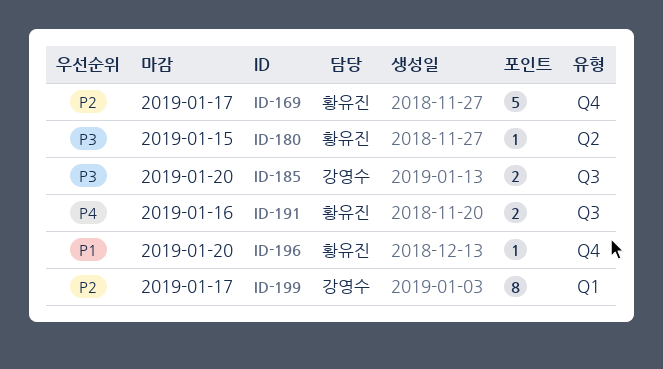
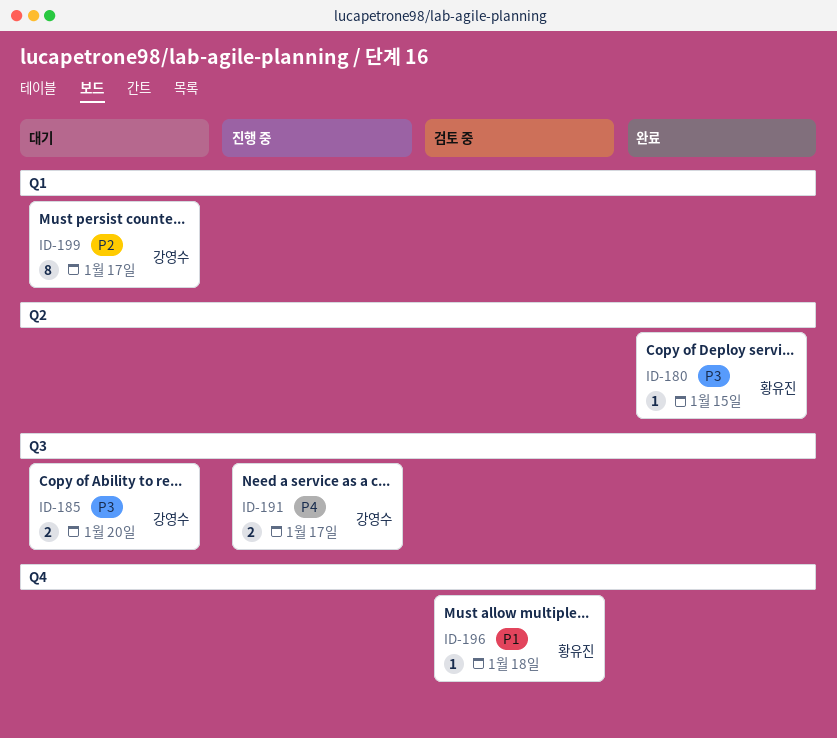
ID-169: present -> none
ID-191, owner: 황유진 -> 강영수
ID-191, due: Jan 16 -> Jan 17
ID-196, due: Jan 20 -> Jan 18

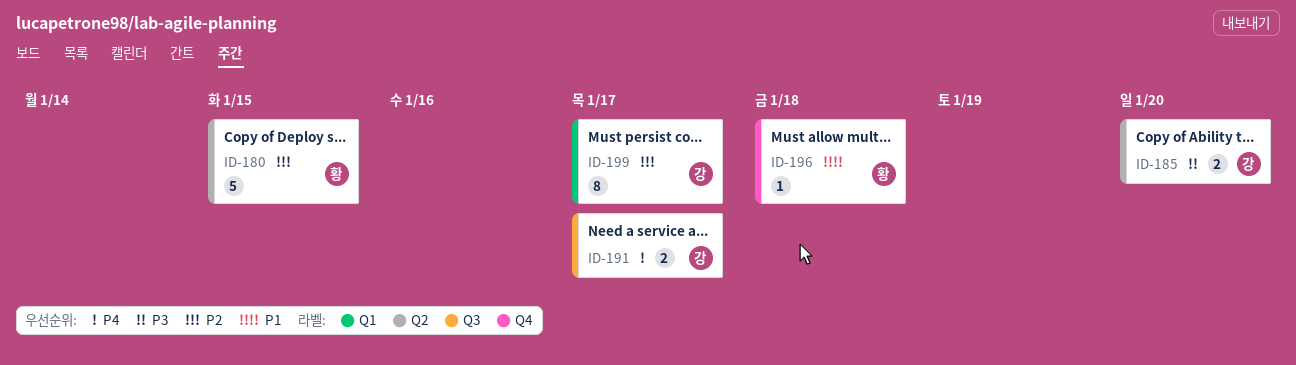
ID-180, priority: P3 -> P2
ID-180, estimate: 1 -> 5
ID-185, label: Q3 -> Q2

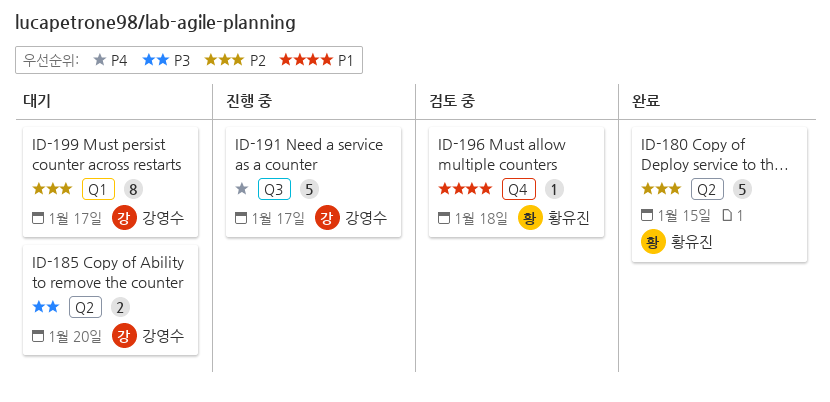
ID-191, estimate: 2 -> 5

